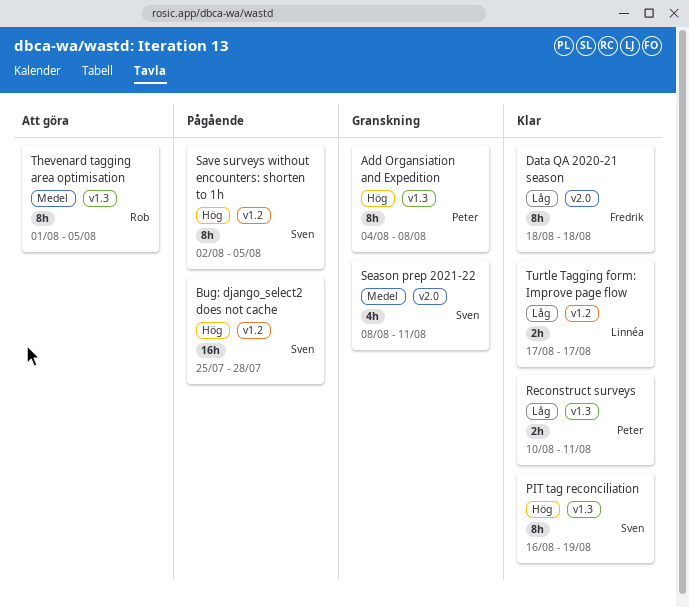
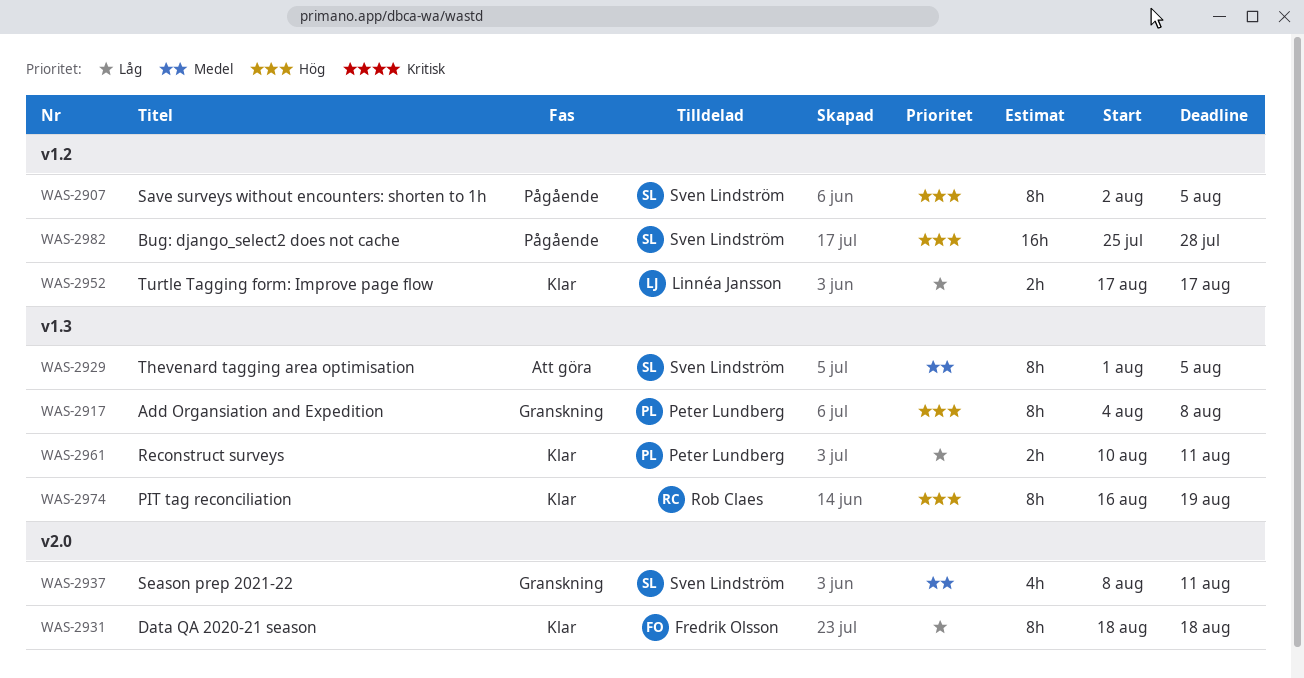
PIT tag reconciliation, owner: Sven Lindström -> Rob Claes
Thevenard tagging area optimisation, owner: Rob Claes -> Sven Lindström

